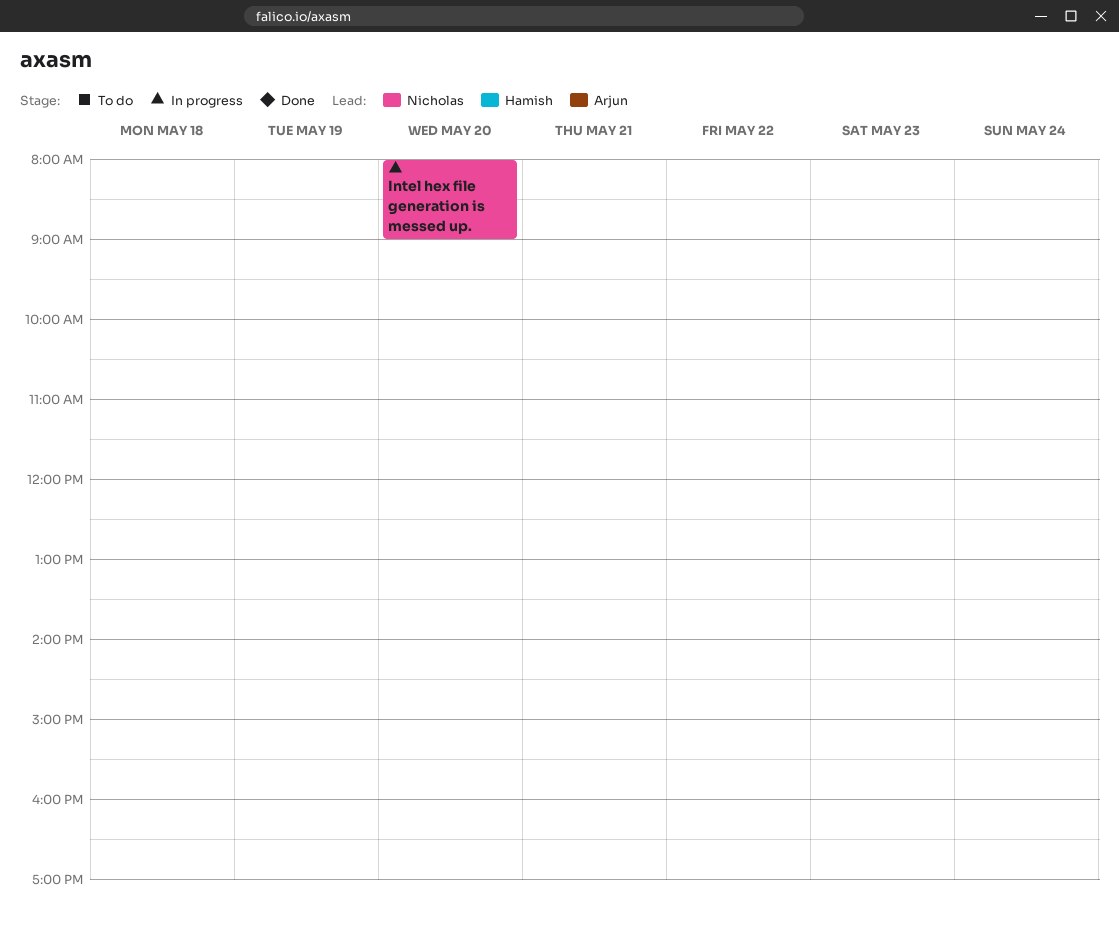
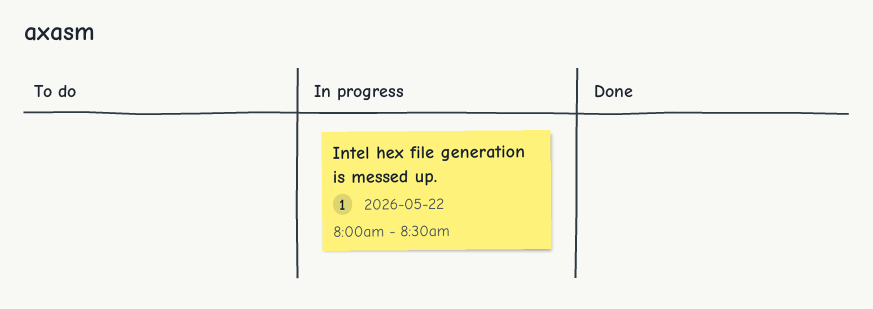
Intel hex file generation is messed up., day: May 20 -> May 22
Intel hex file generation is messed up., ends: 09:00 -> 08:30

